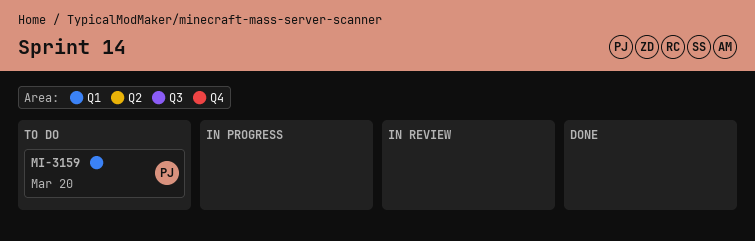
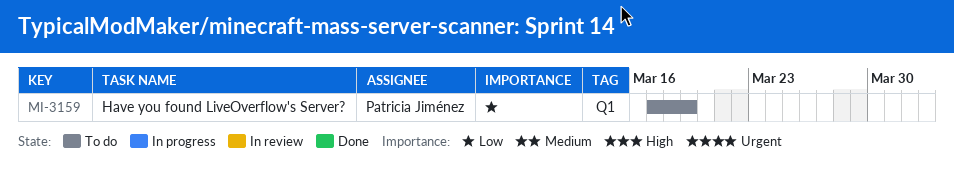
MI-3159, due: Mar 20 -> Mar 19

